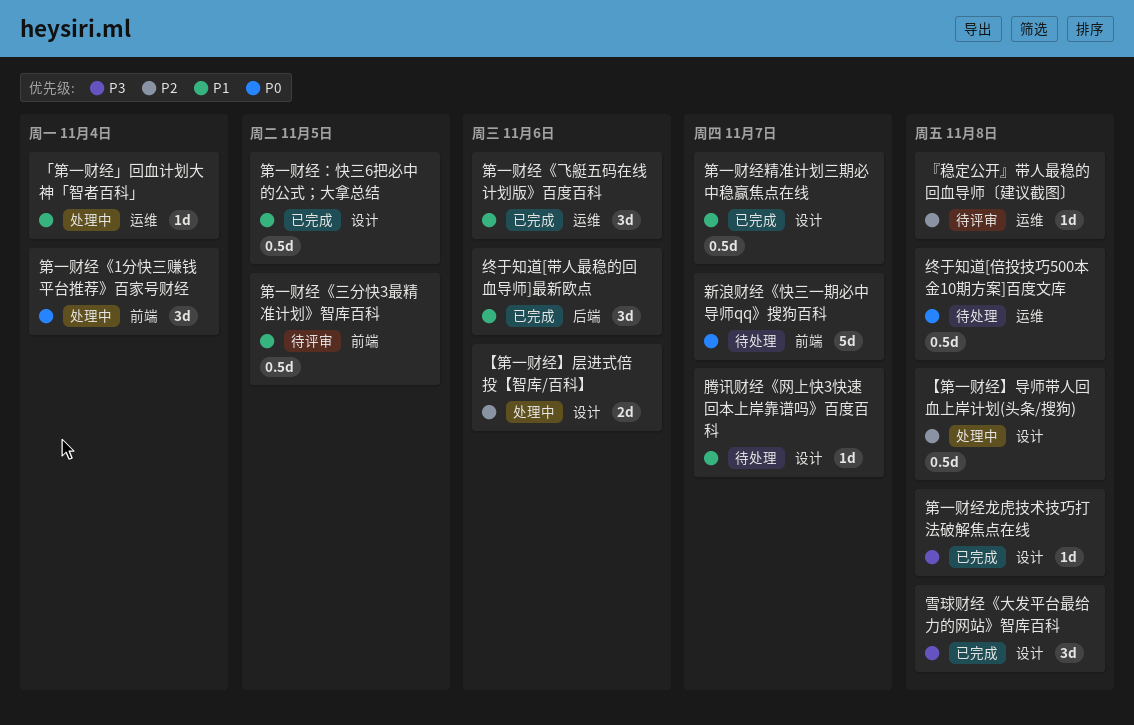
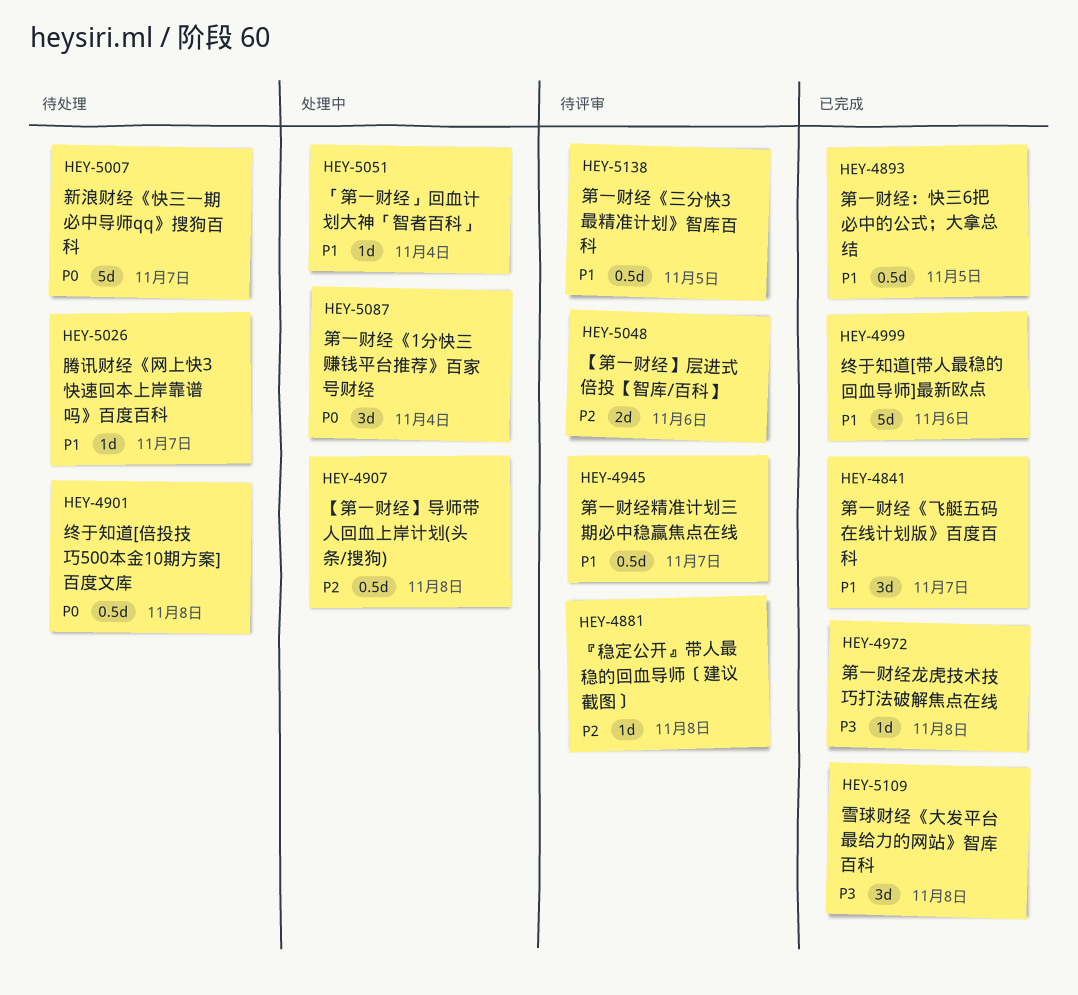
【第一财经】层进式倍投【智库/百科】, status: 处理中 -> 待评审
第一财经《飞艇五码在线计划版》百度百科, due: Nov 6 -> Nov 7
第一财经精准计划三期必中稳赢焦点在线, status: 已完成 -> 待评审
终于知道[带人最稳的回血导师]最新欧点, estimate: 3d -> 5d

